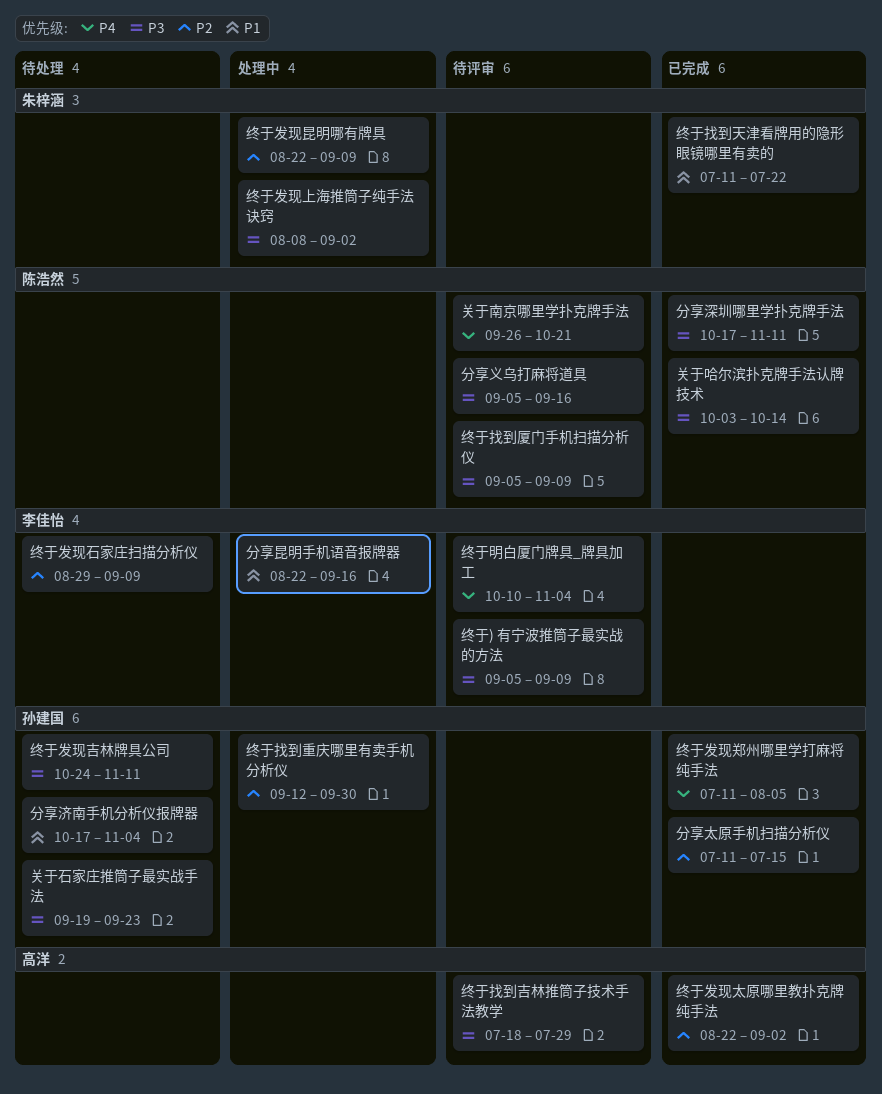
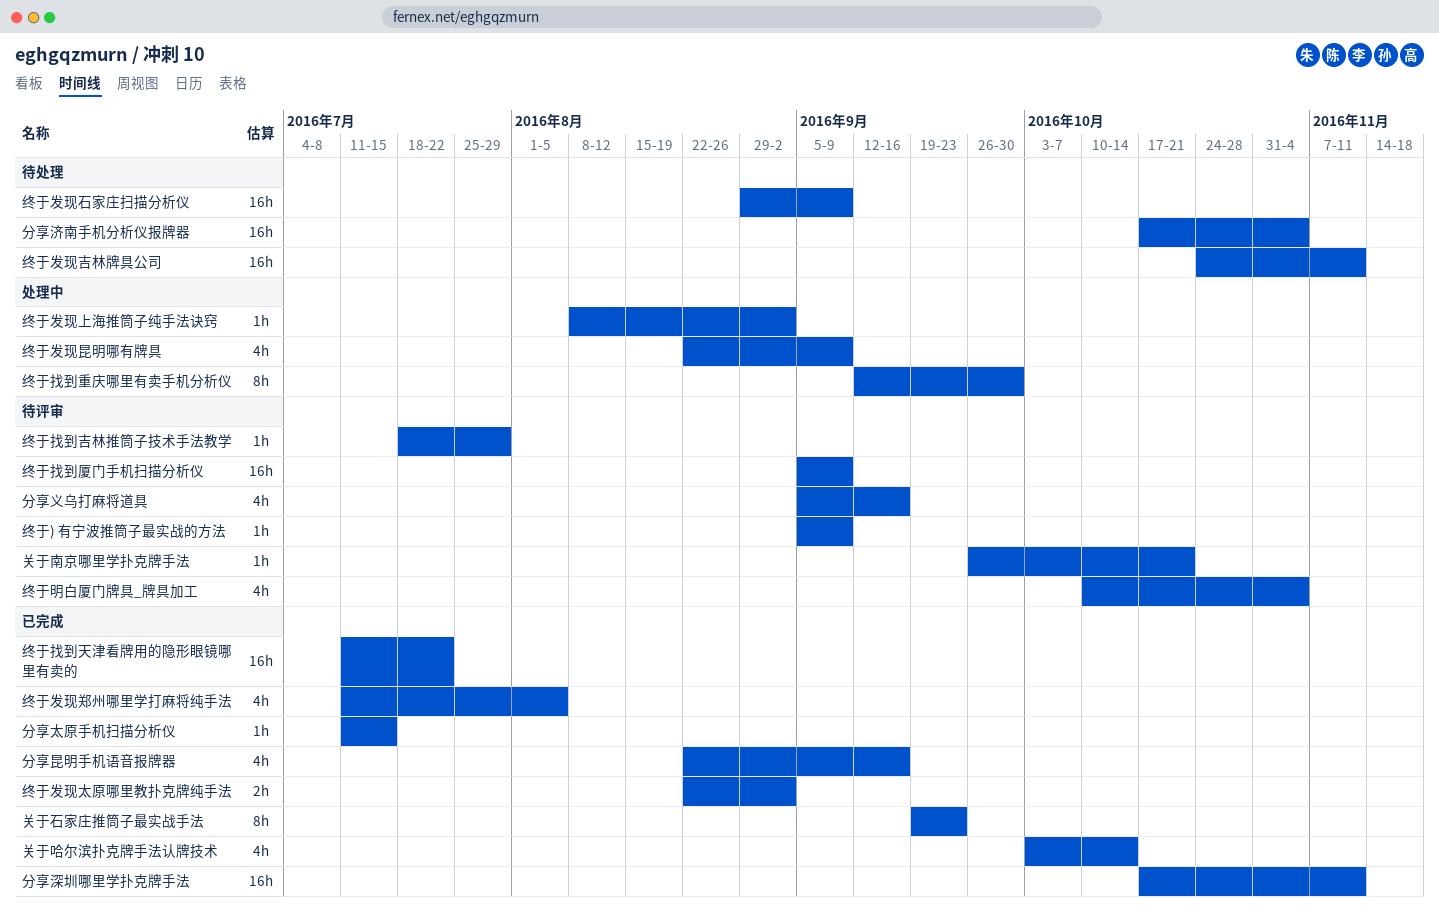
关于石家庄推筒子最实战手法, status: 待处理 -> 已完成
分享昆明手机语音报牌器, status: 处理中 -> 已完成

